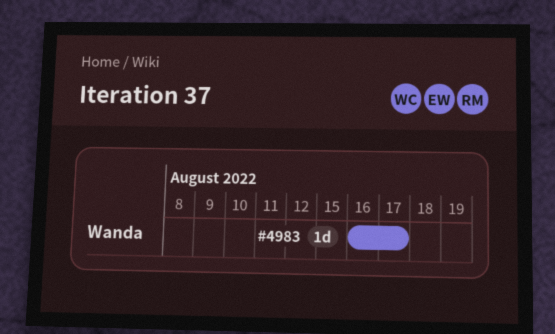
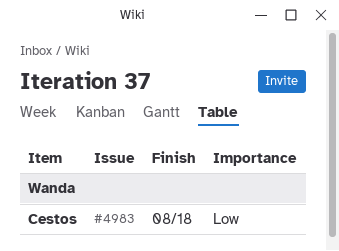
#4983, due: Aug 17 -> Aug 18

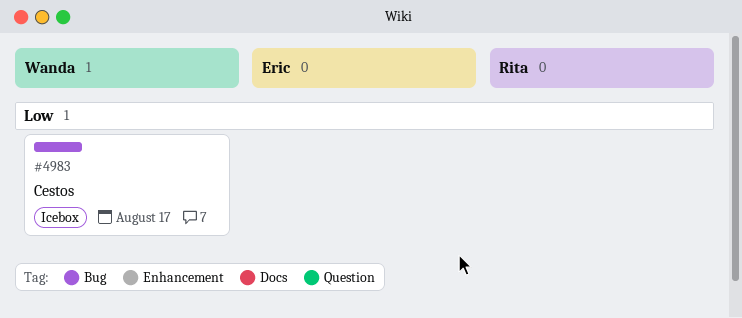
#4983, due: Aug 18 -> Aug 17

